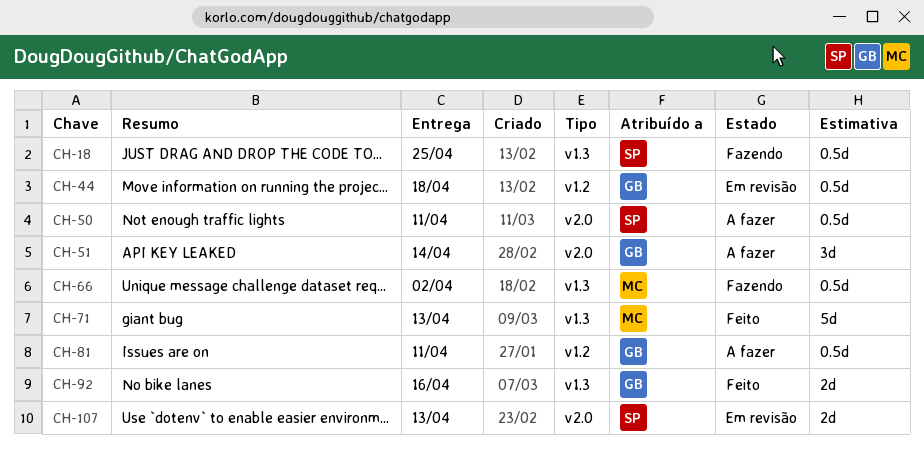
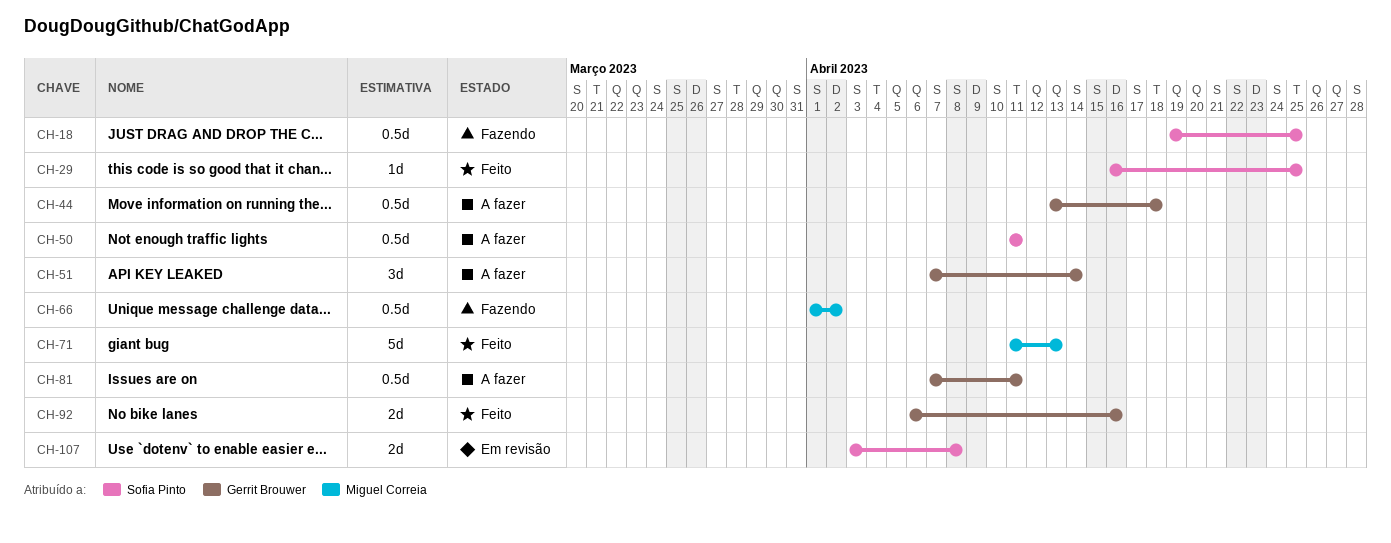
CH-29: none -> present
CH-44, status: Em revisão -> A fazer
CH-107, due: Apr 13 -> Apr 8

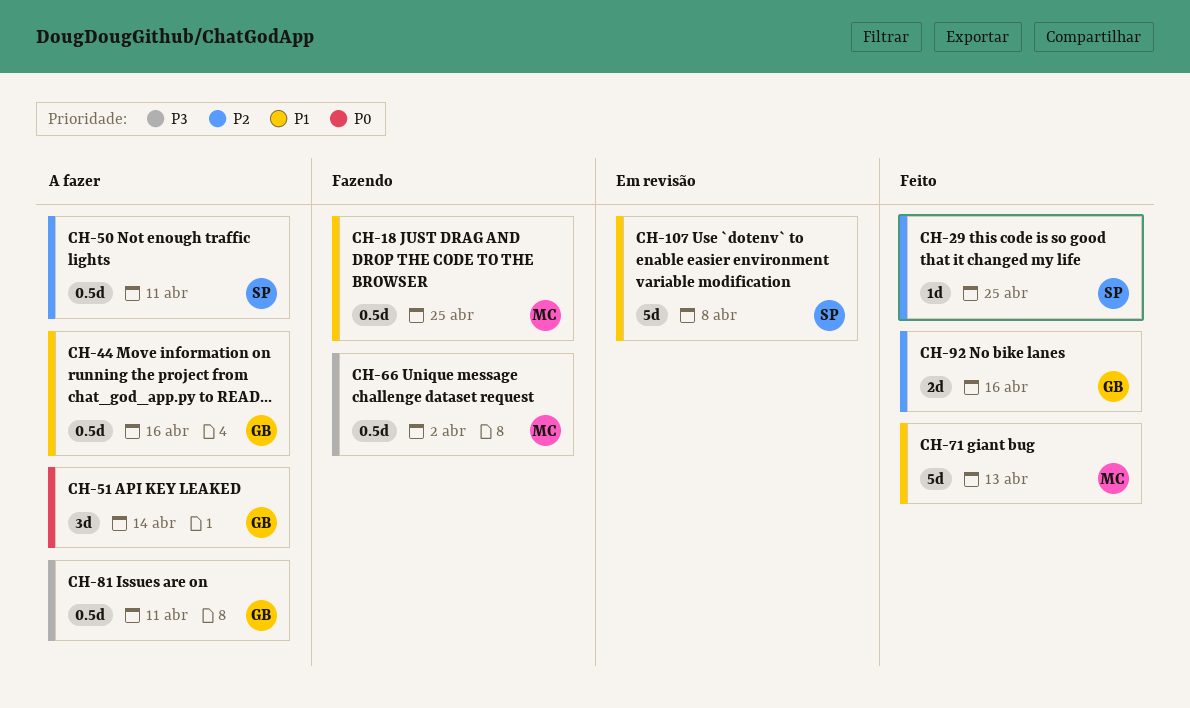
CH-18, owner: Sofia Pinto -> Miguel Correia
CH-44, due: Apr 18 -> Apr 16
CH-107, estimate: 2d -> 5d

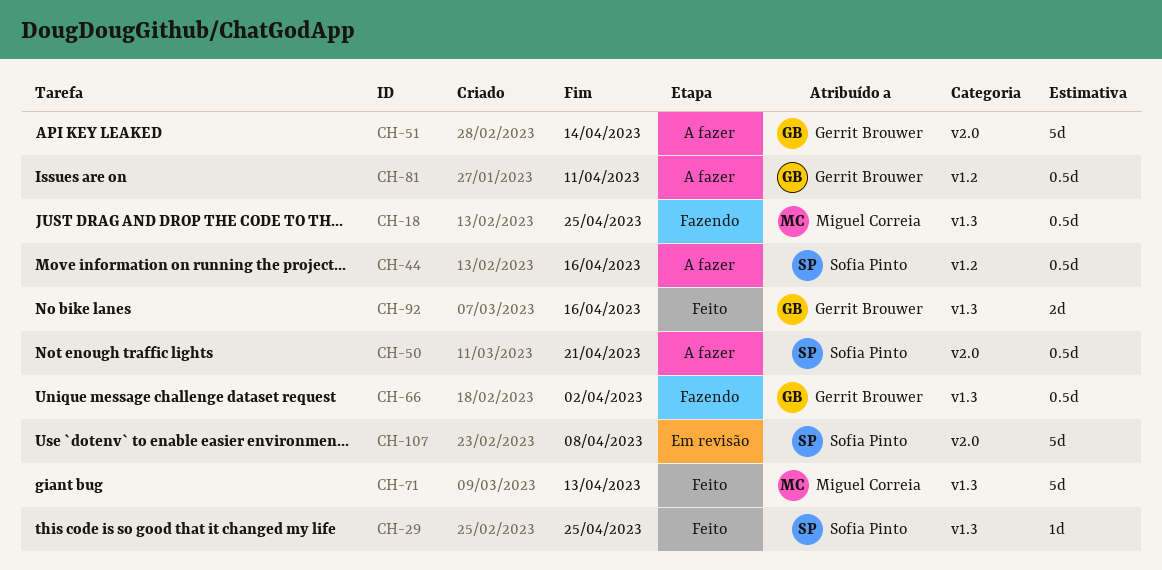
CH-44, owner: Gerrit Brouwer -> Sofia Pinto
CH-50, due: Apr 11 -> Apr 21
CH-51, estimate: 3d -> 5d
CH-66, owner: Miguel Correia -> Gerrit Brouwer

